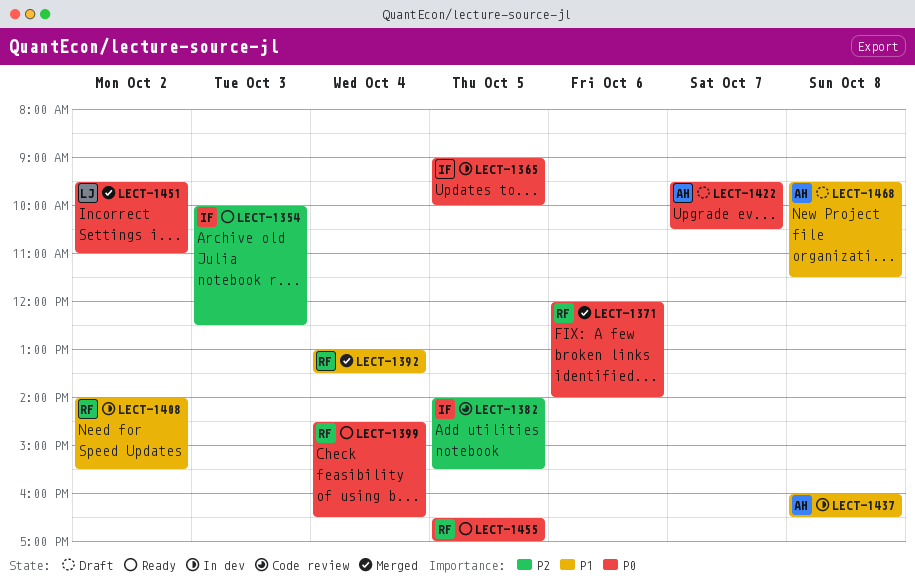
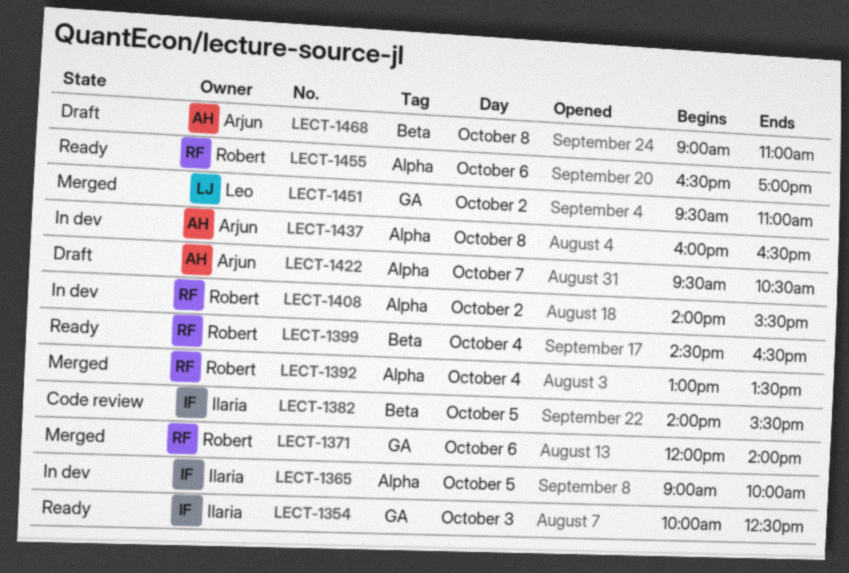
LECT-1455, day: Oct 5 -> Oct 6
LECT-1468, begins: 09:30 -> 09:00
LECT-1468, ends: 11:30 -> 11:00

